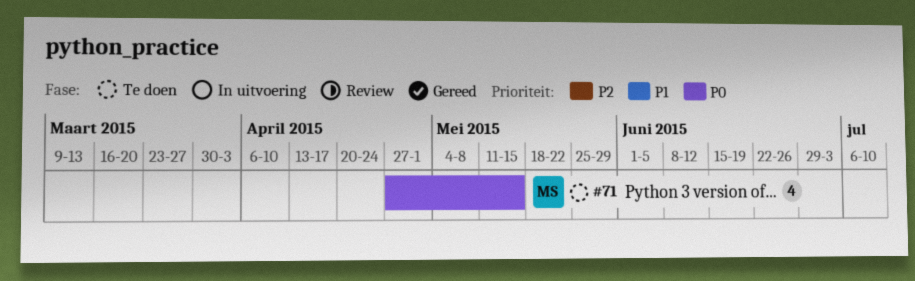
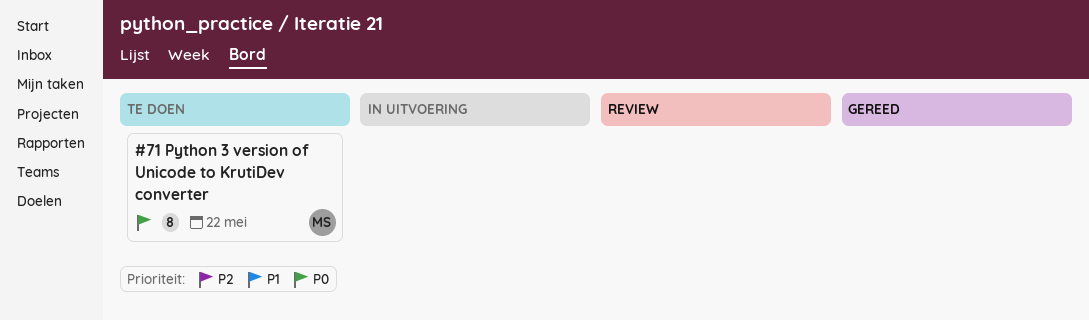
#71, estimate: 4 -> 8
#71, due: May 15 -> May 22

